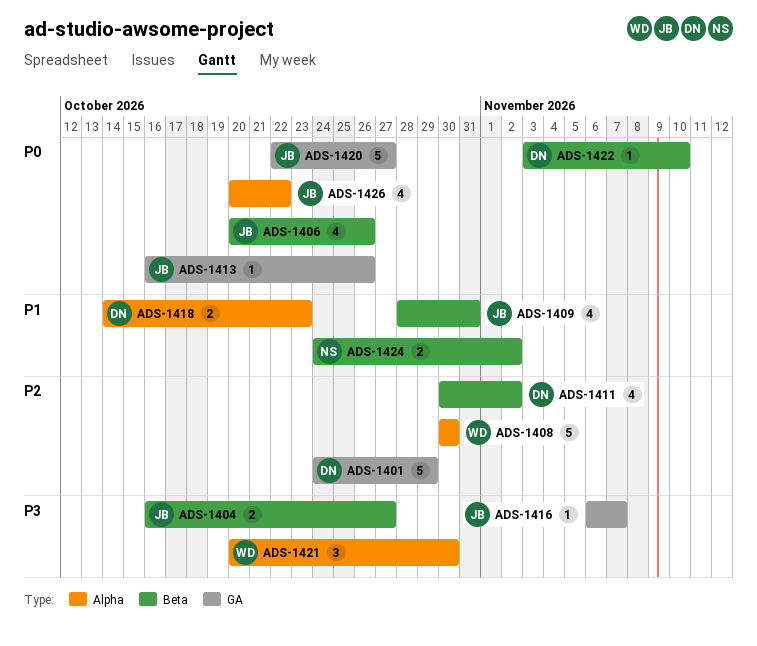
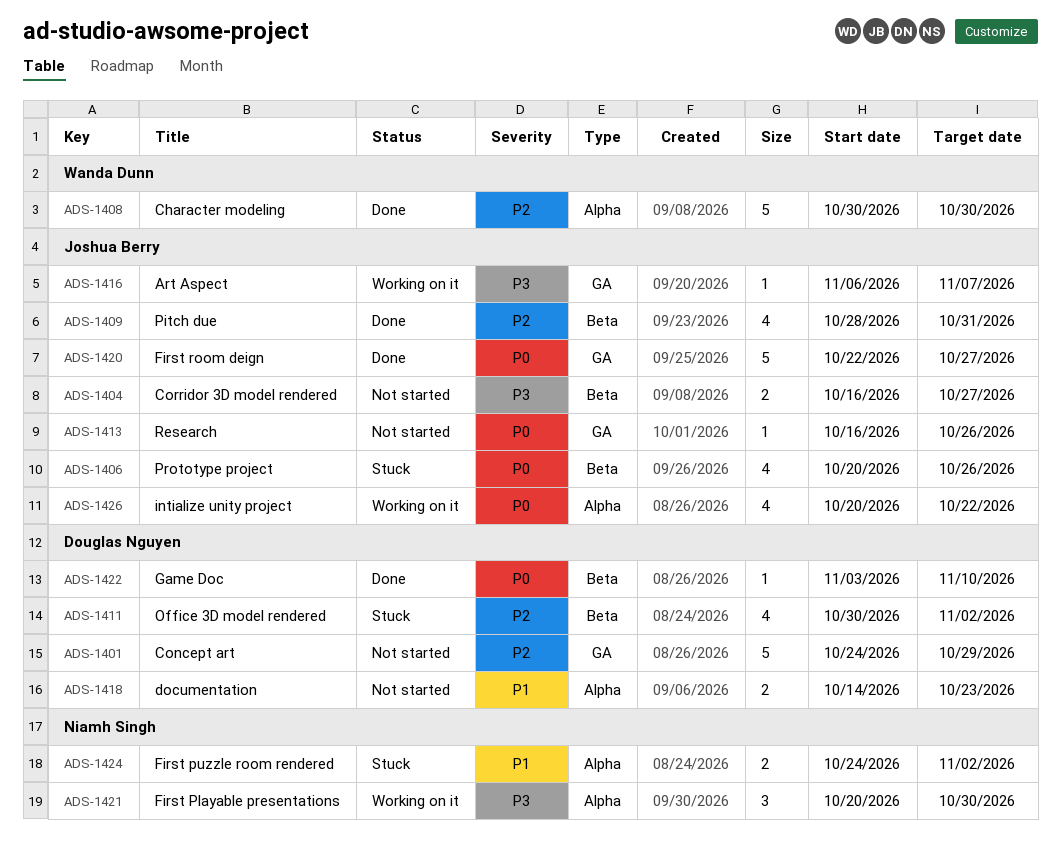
ADS-1409, priority: P1 -> P2
ADS-1421, owner: Wanda Dunn -> Niamh Singh
ADS-1424, label: Beta -> Alpha

